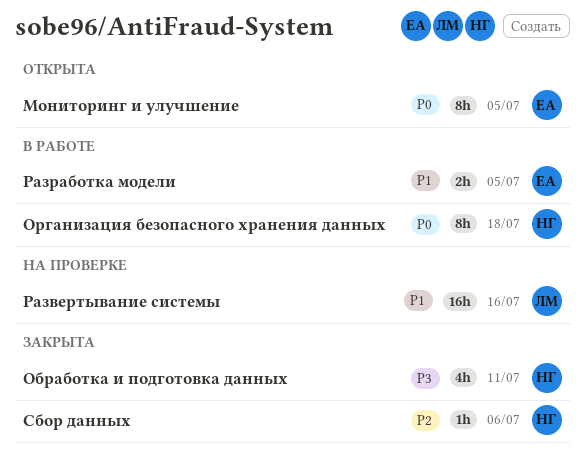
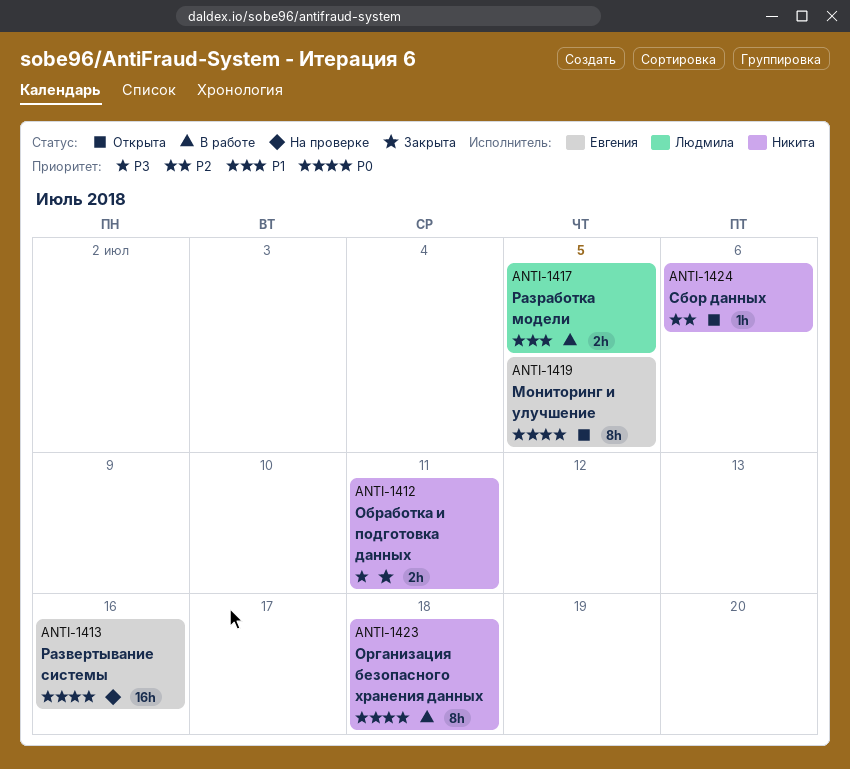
Обработка и подготовка данных, estimate: 4h -> 2h
Развертывание системы, owner: Людмила -> Евгения
Развертывание системы, priority: P1 -> P0
Разработка модели, owner: Евгения -> Людмила
Сбор данных, status: Закрыта -> Открыта

